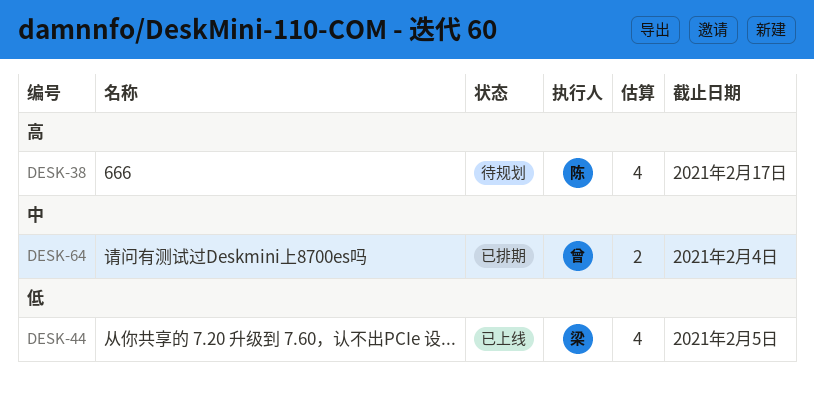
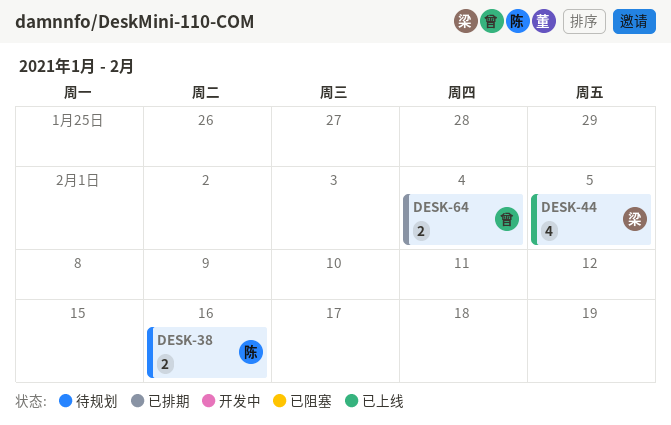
DESK-38, estimate: 4 -> 2
DESK-38, due: Feb 17 -> Feb 16

